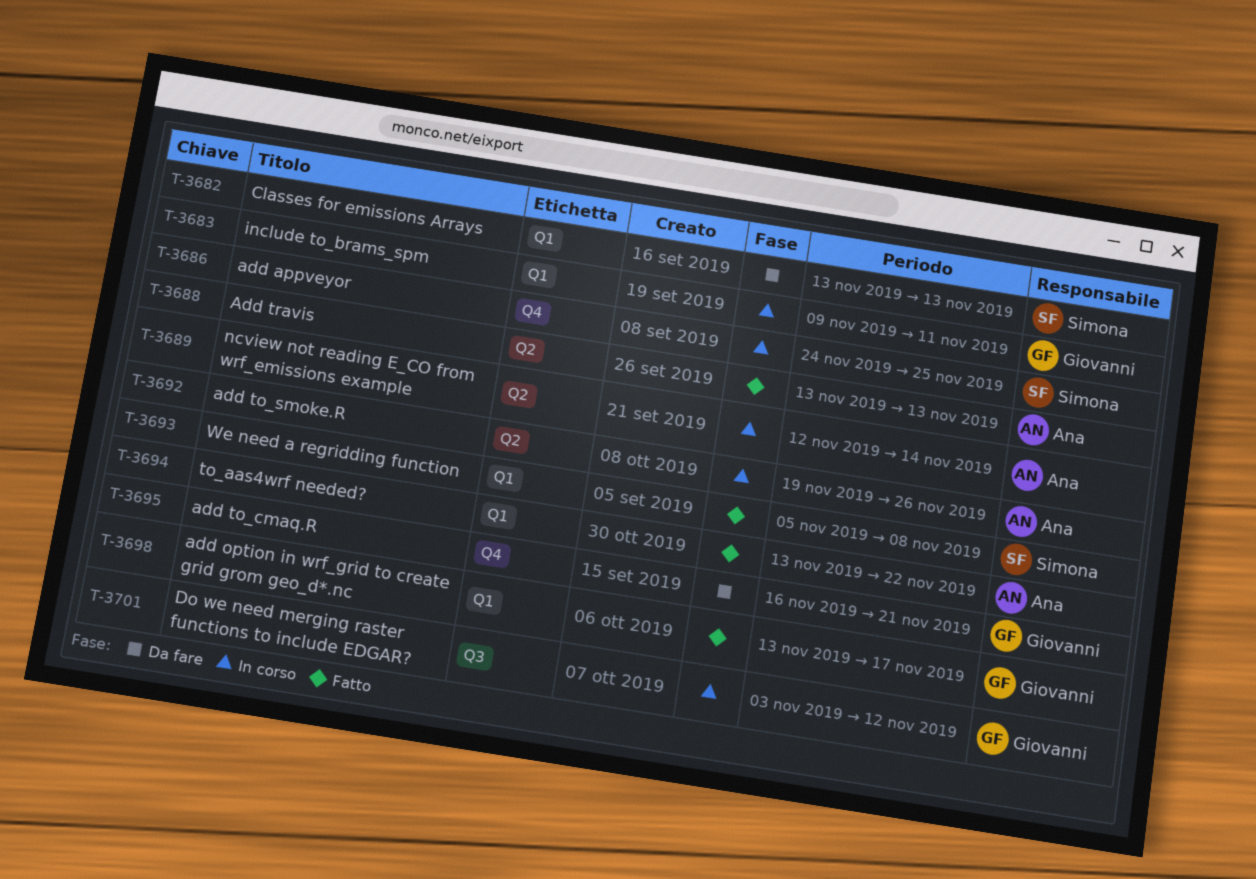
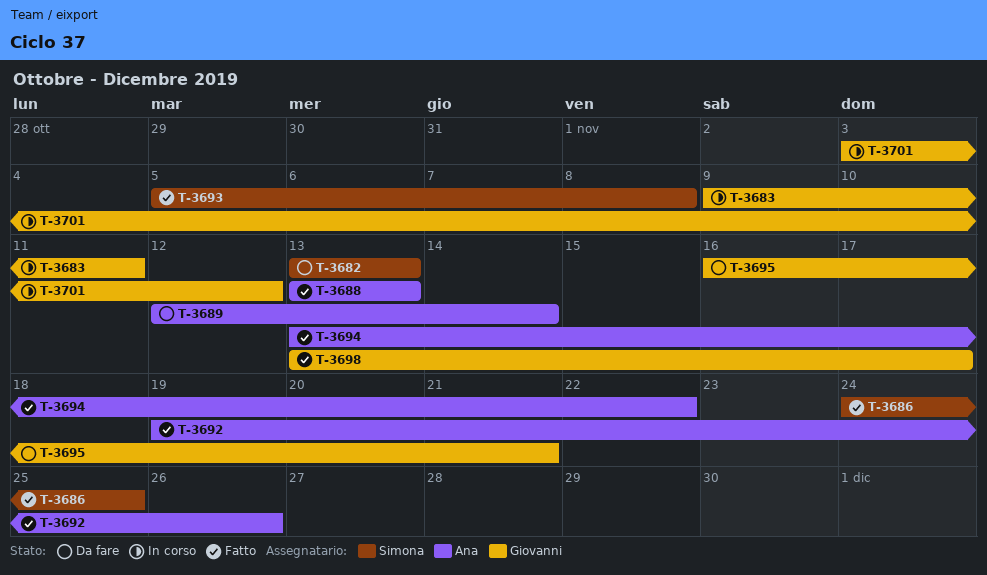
T-3686, status: In corso -> Fatto
T-3689, status: In corso -> Da fare
T-3692, status: In corso -> Fatto

